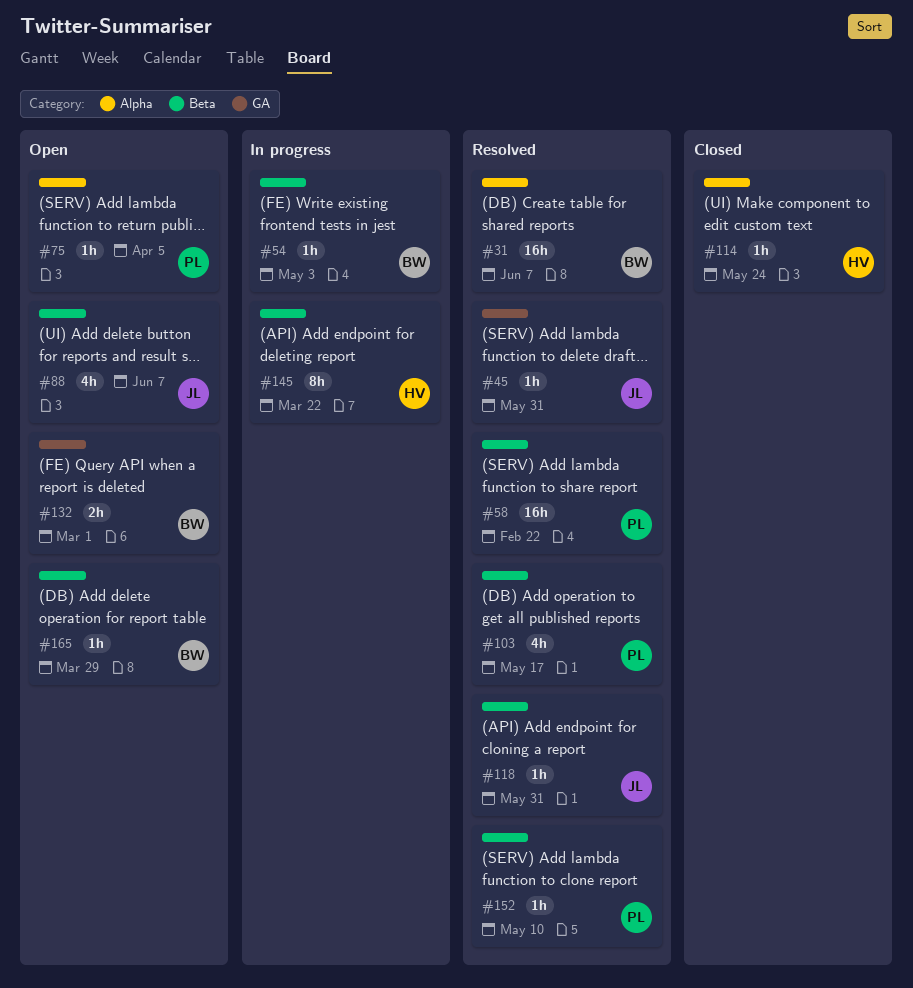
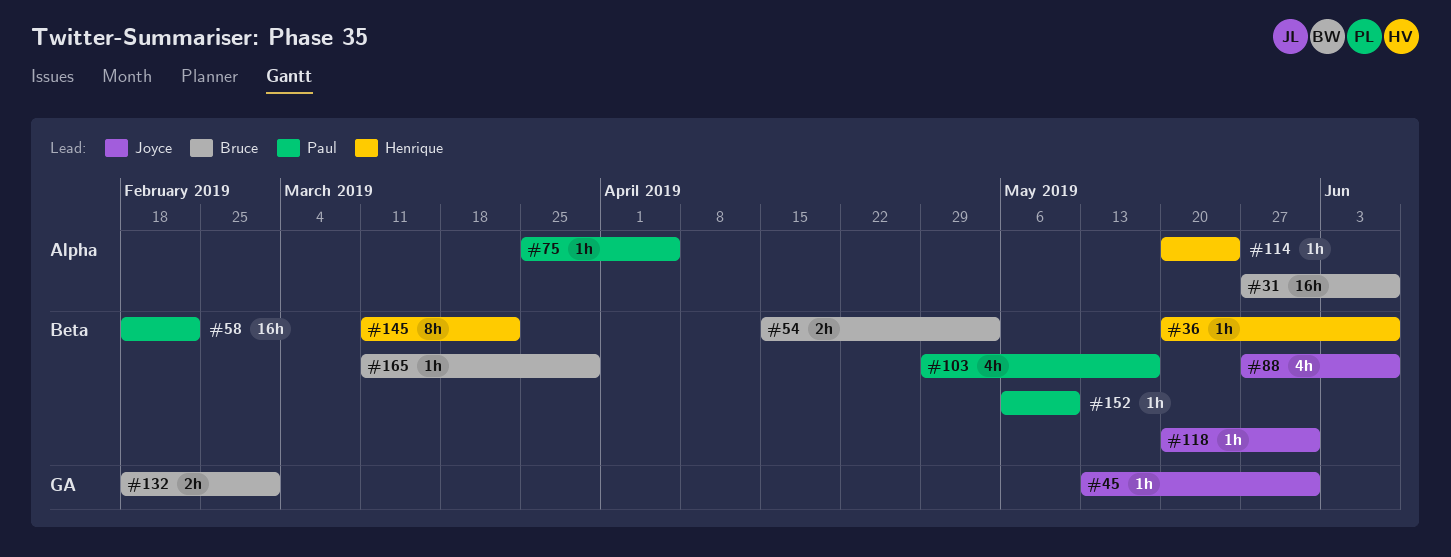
#36: none -> present
#54, estimate: 1h -> 2h

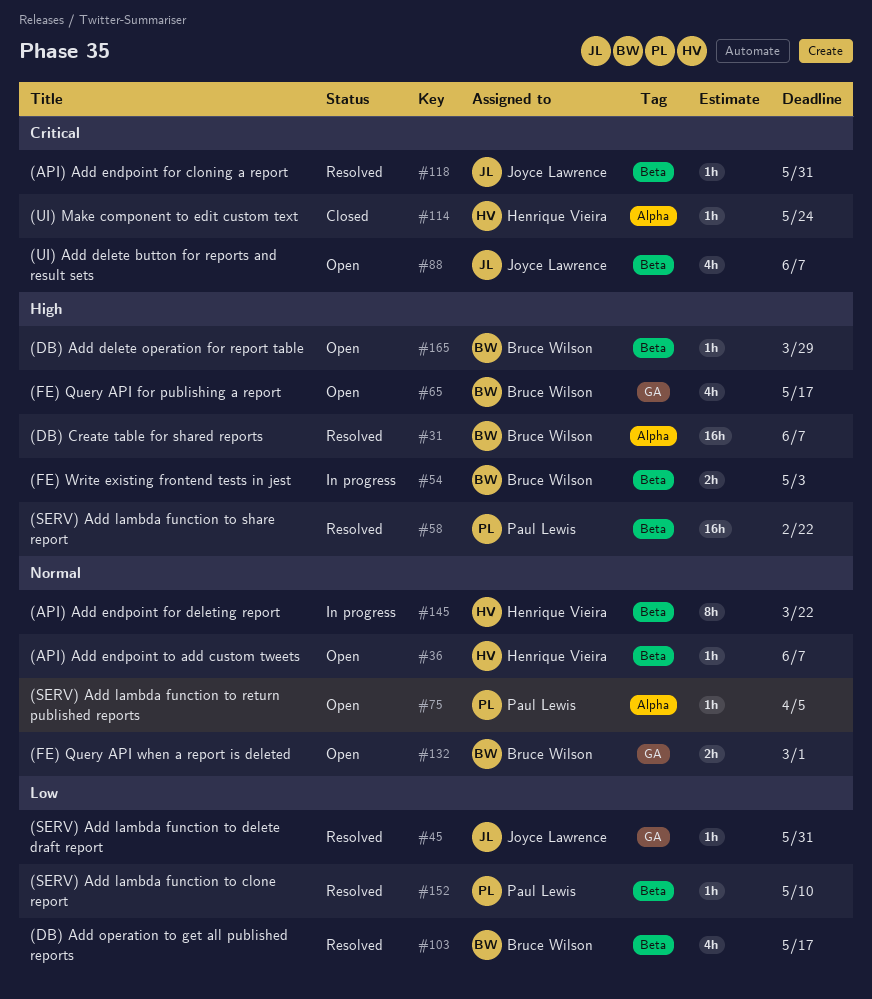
#65: none -> present
#103, owner: Paul Lewis -> Bruce Wilson

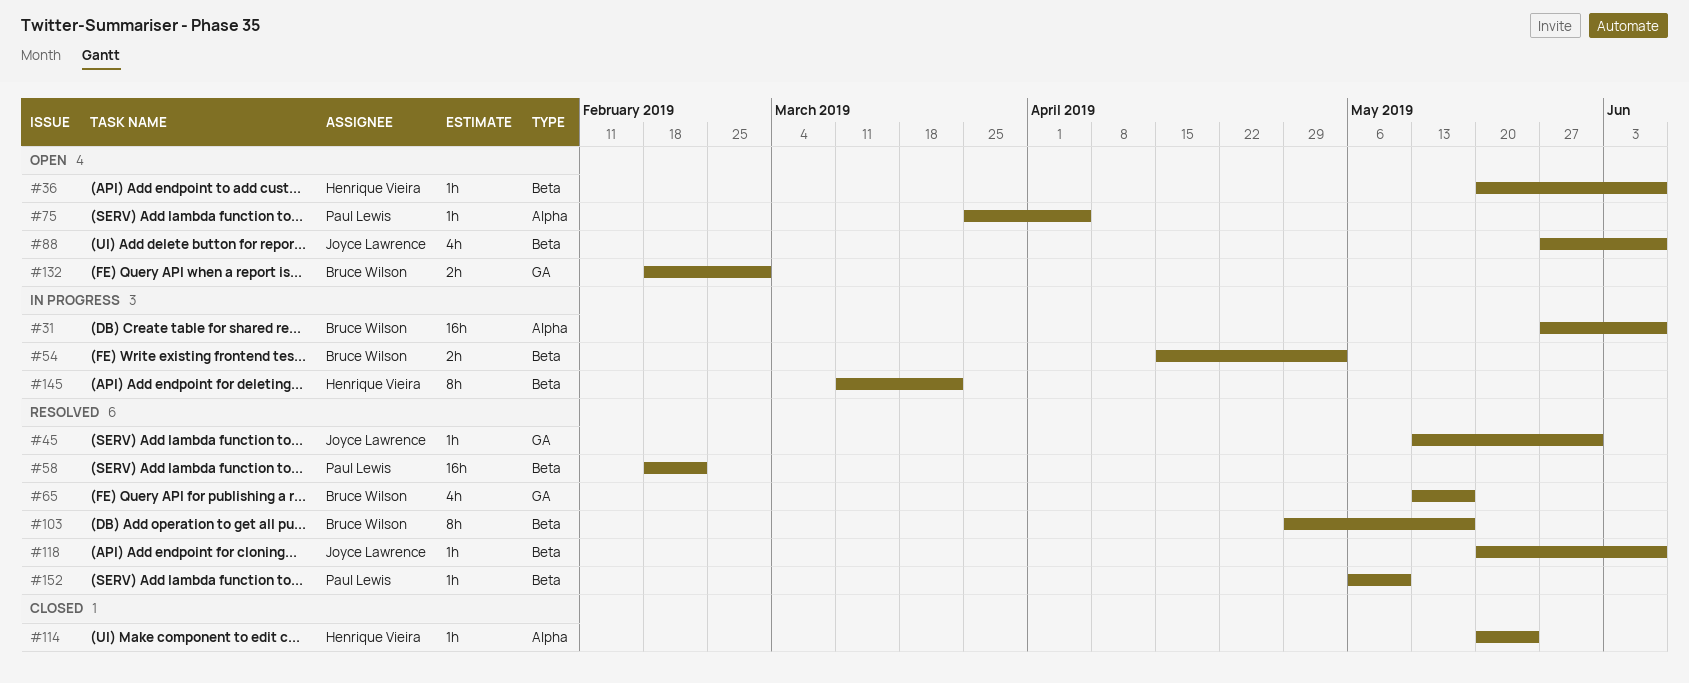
#31, status: Resolved -> In progress
#65, status: Open -> Resolved
#103, estimate: 4h -> 8h
#118, due: May 31 -> Jun 7
#165: present -> none

